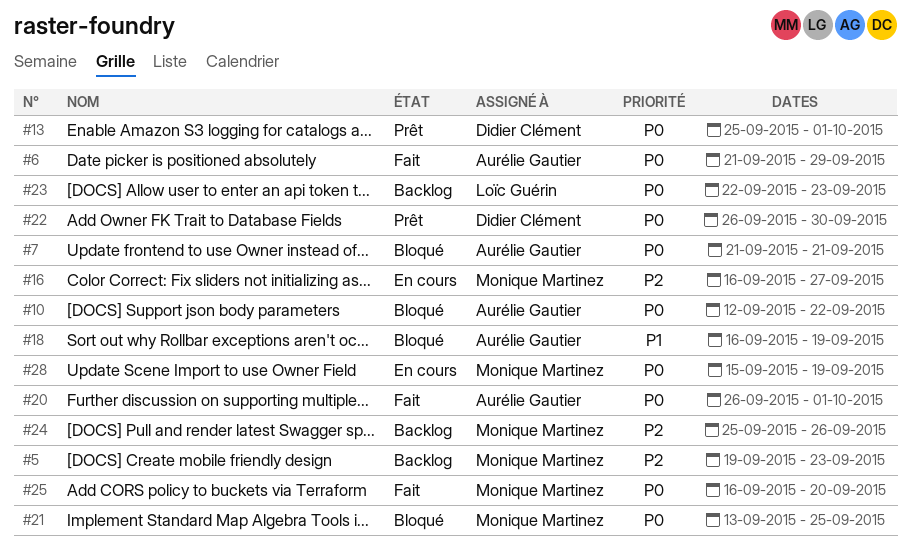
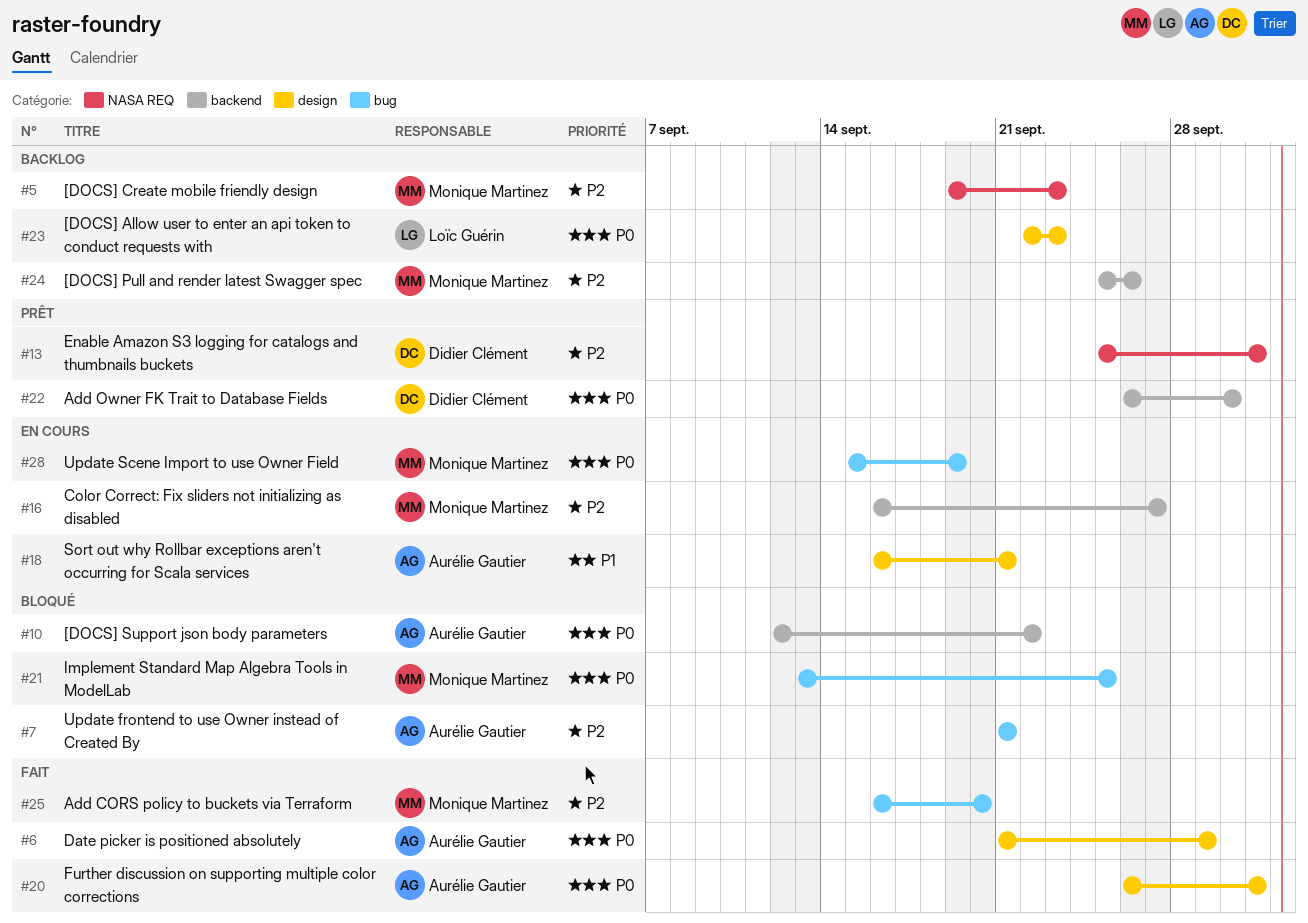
#7, priority: P0 -> P2
#13, priority: P0 -> P2
#18, status: Bloqué -> En cours
#18, due: Sep 19 -> Sep 21
#25, priority: P0 -> P2

